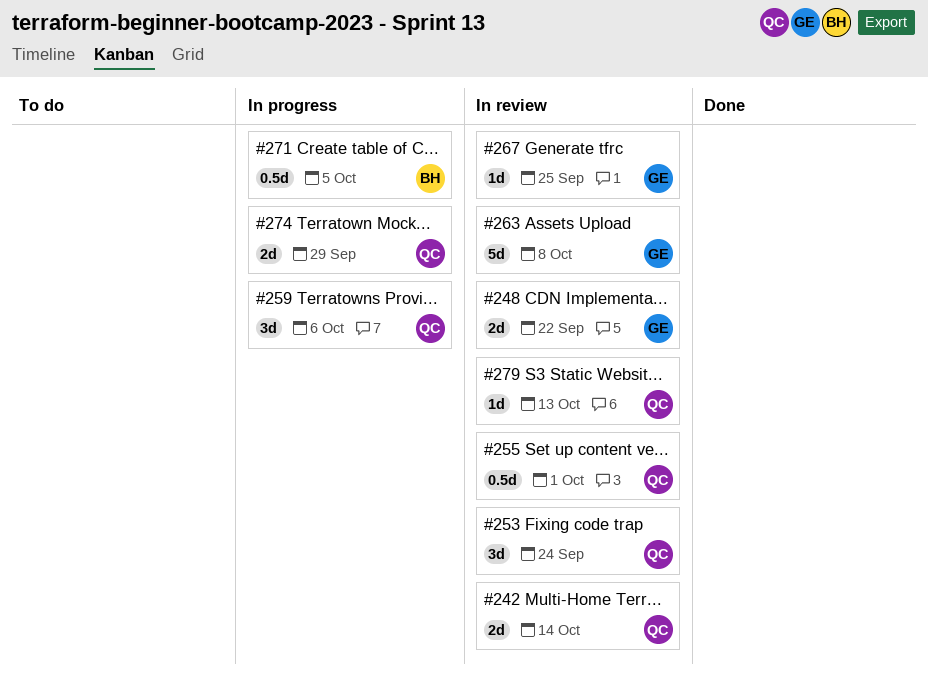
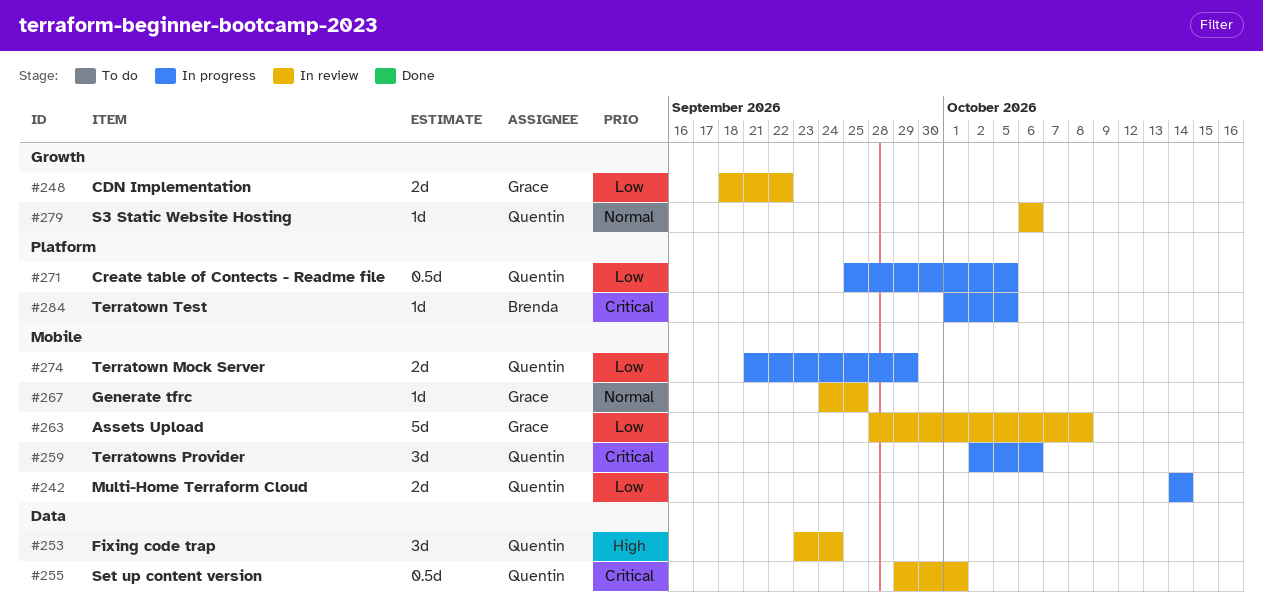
#242, status: In review -> In progress
#271, owner: Brenda -> Quentin
#279, due: Oct 13 -> Oct 6
#284: none -> present

